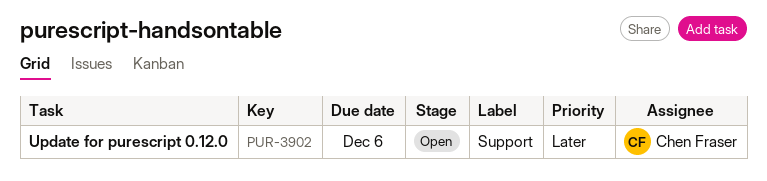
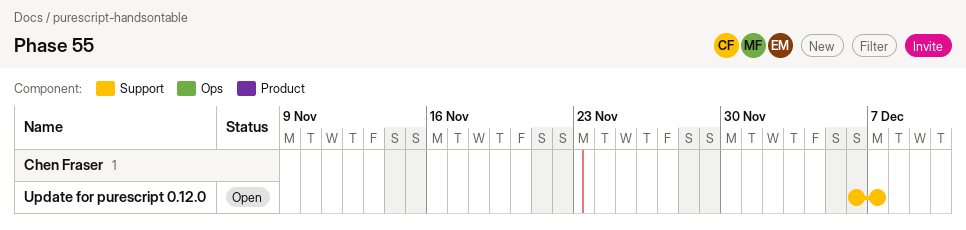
Update for purescript 0.12.0, due: Dec 6 -> Dec 7

